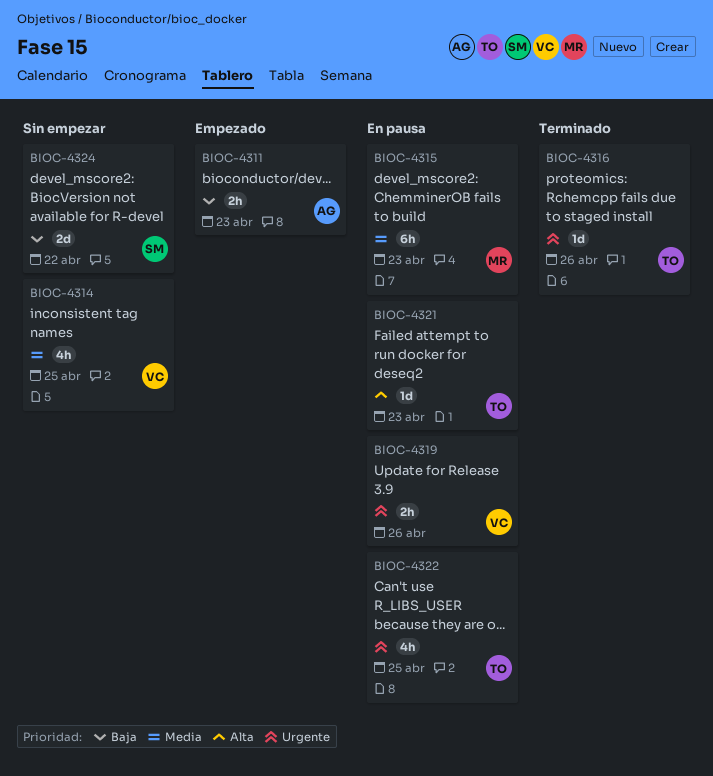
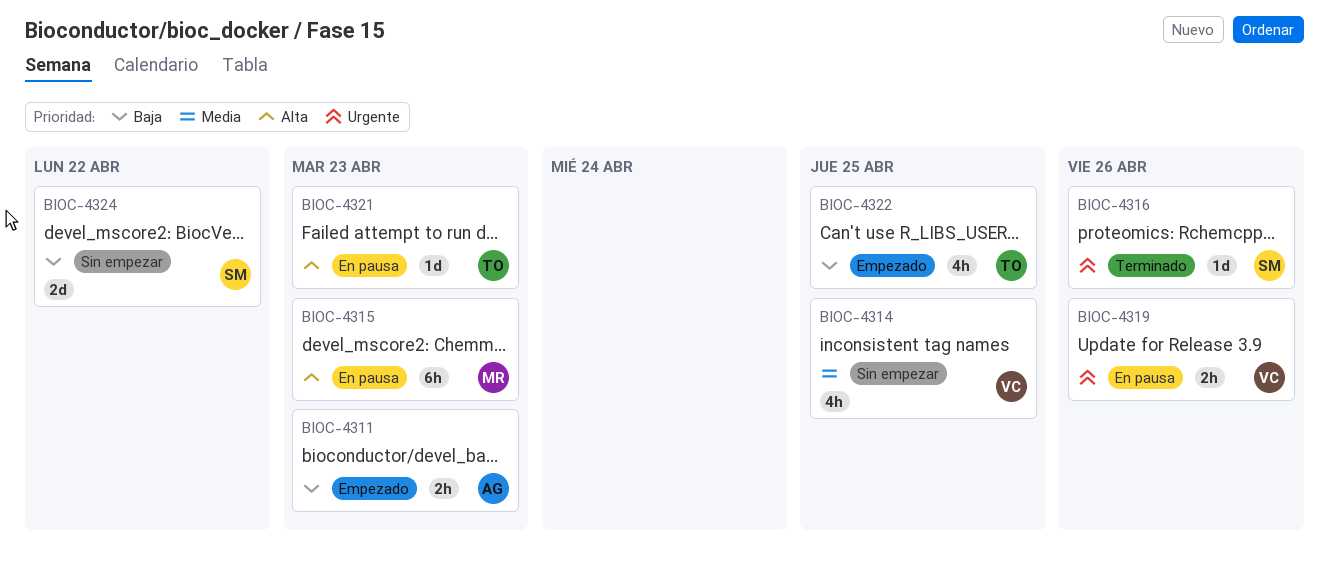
BIOC-4315, priority: Media -> Alta
BIOC-4316, owner: TO -> SM
BIOC-4322, status: En pausa -> Empezado
BIOC-4322, priority: Urgente -> Baja

